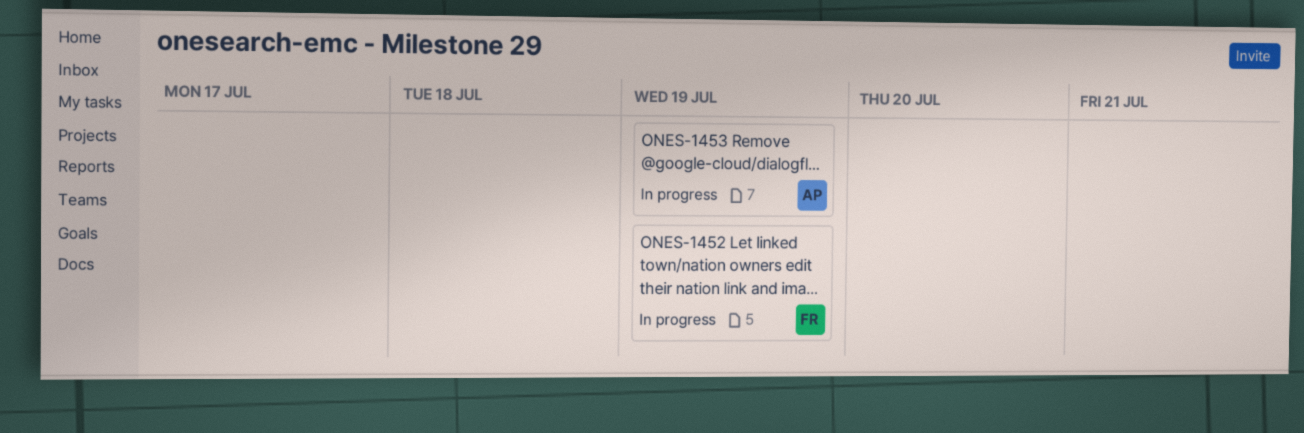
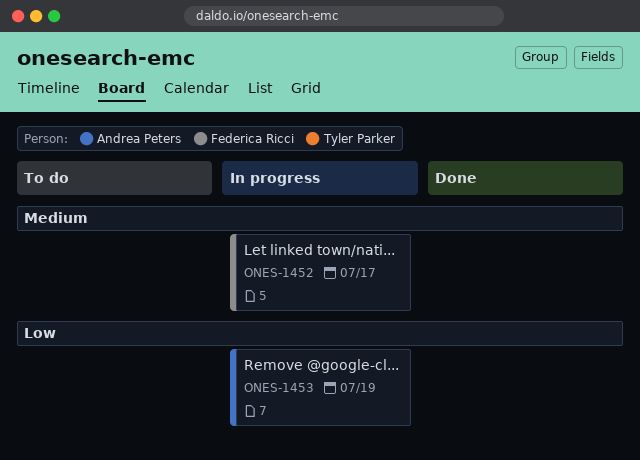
ONES-1452, due: Jul 19 -> Jul 17

